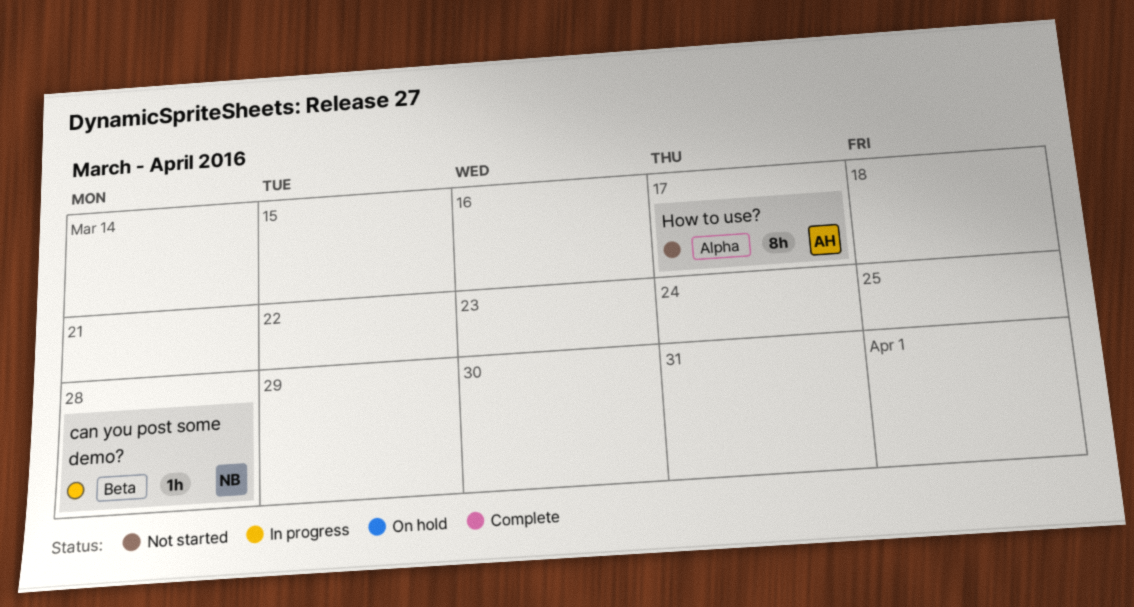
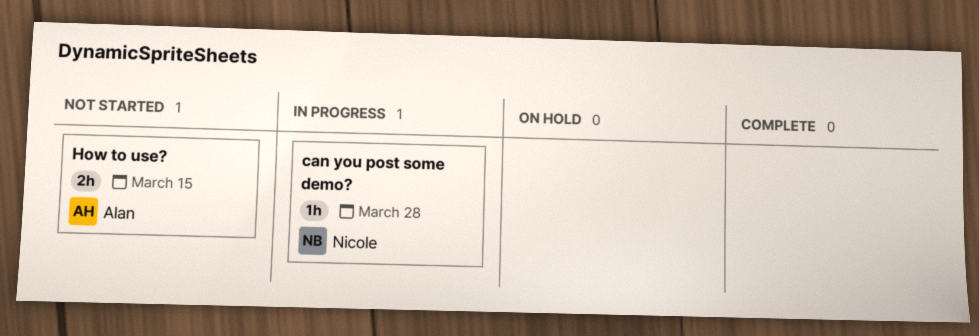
How to use?, estimate: 8h -> 2h
How to use?, due: Mar 17 -> Mar 15

